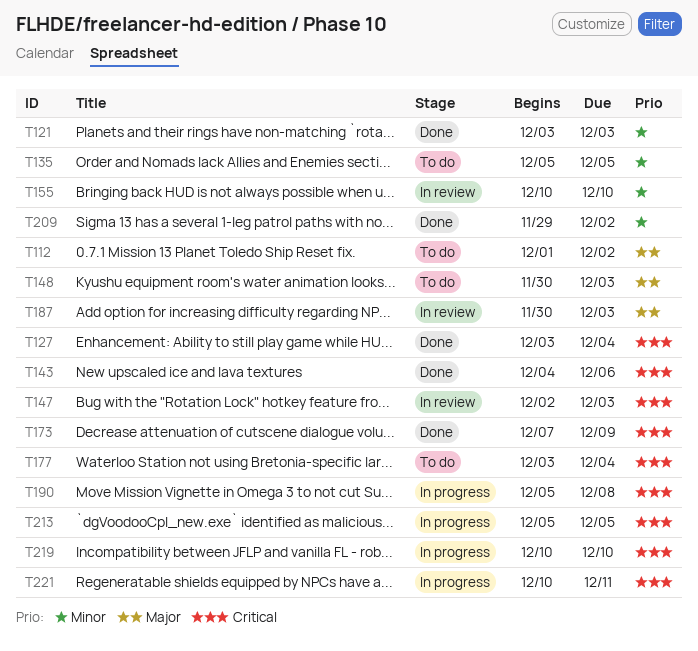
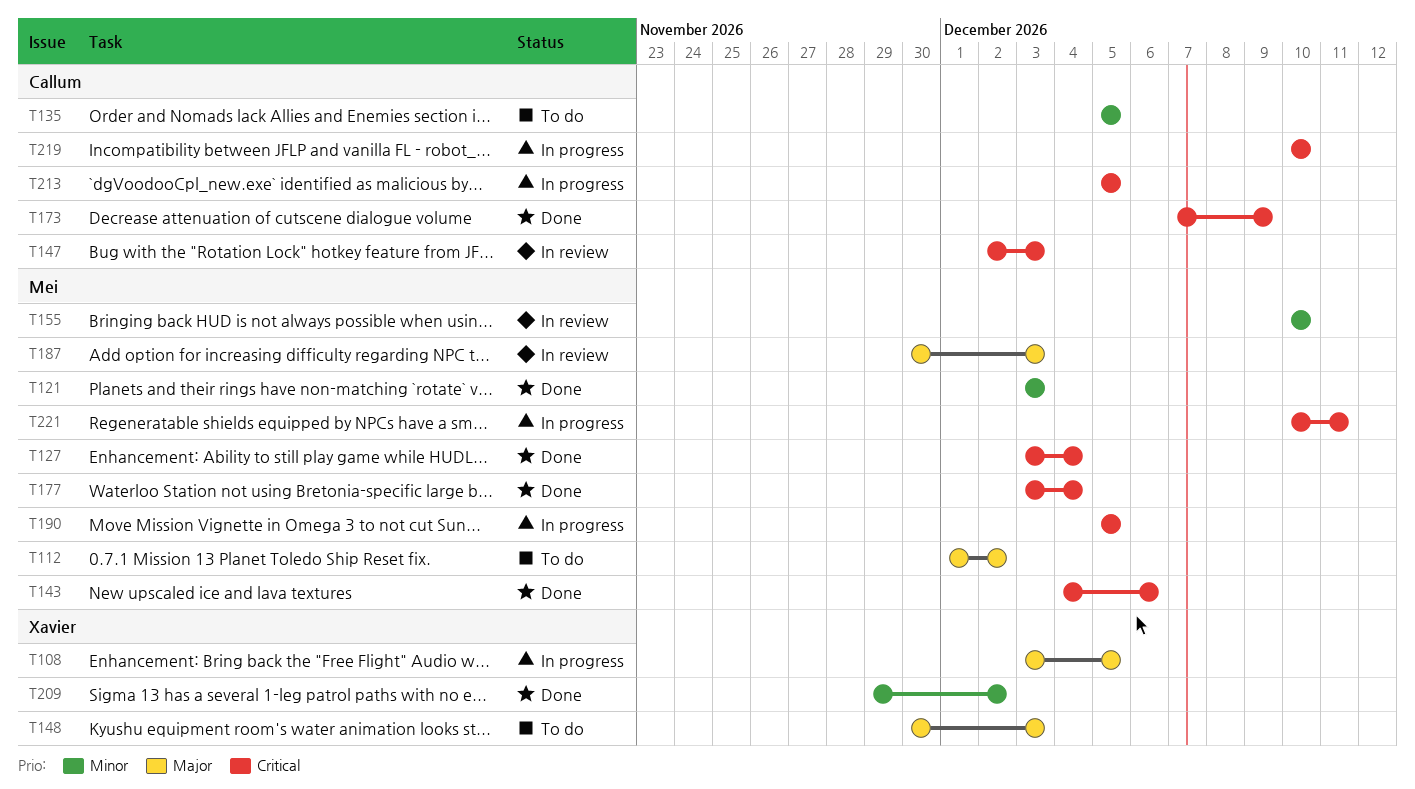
T108: none -> present
T177, status: To do -> Done
T190, due: Dec 8 -> Dec 5

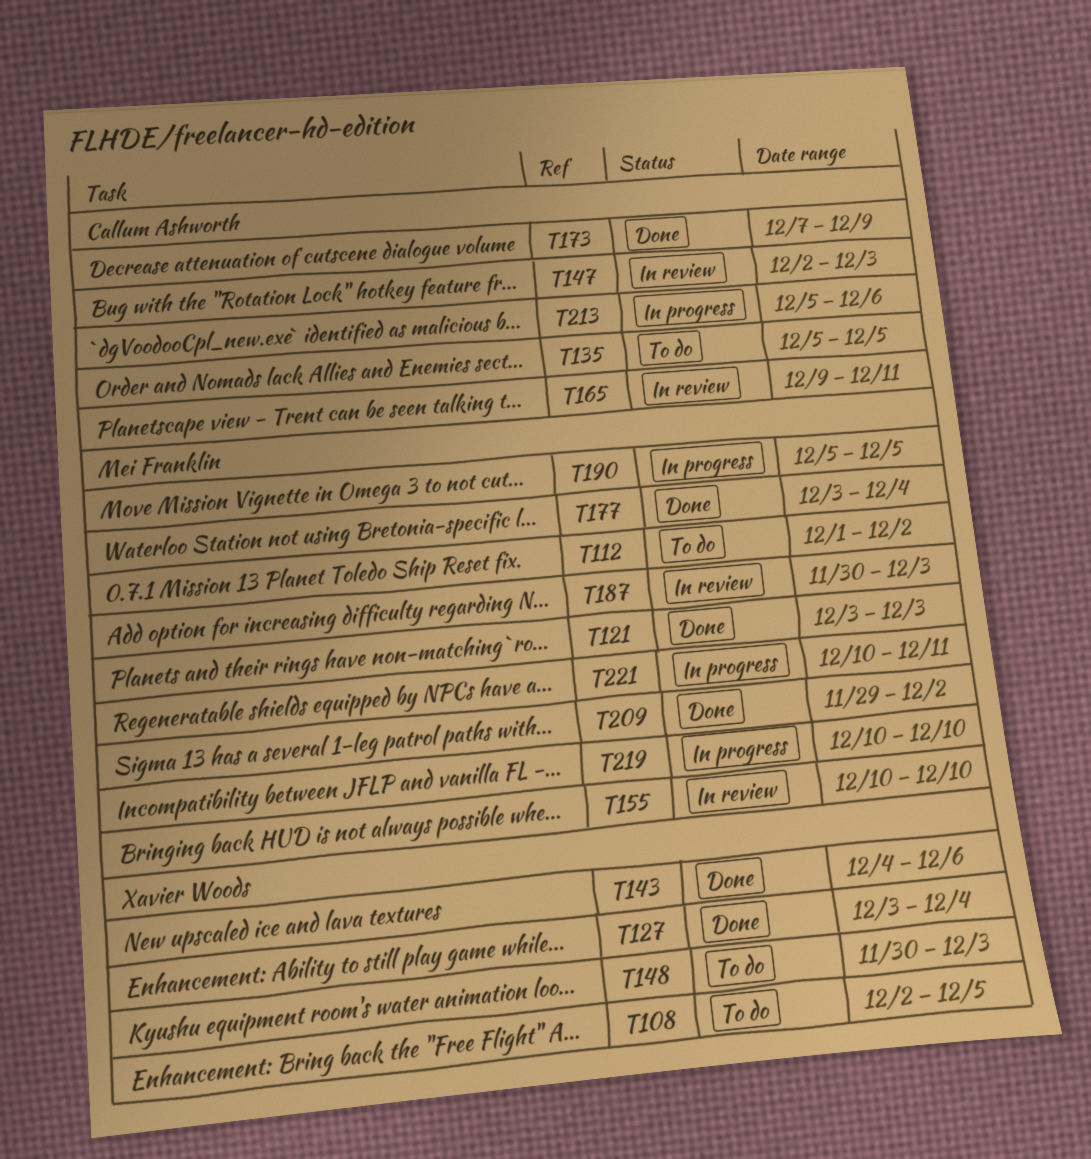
T108, status: In progress -> To do
T108, start: Dec 3 -> Dec 2
T127, owner: Mei Franklin -> Xavier Woods
T143, owner: Mei Franklin -> Xavier Woods
T165: none -> present
T209, owner: Xavier Woods -> Mei Franklin
T213, due: Dec 5 -> Dec 6
T219, owner: Callum Ashworth -> Mei Franklin

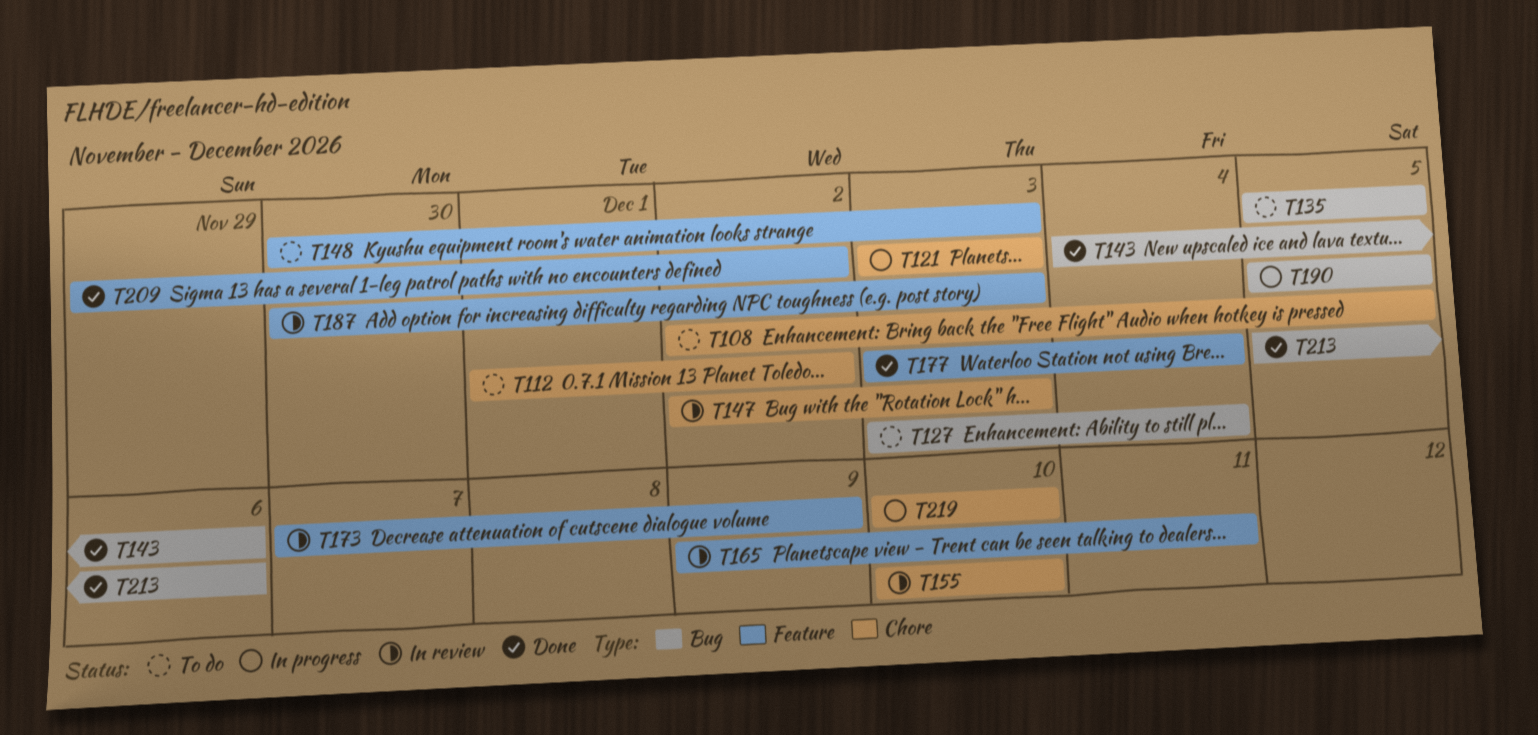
T121, status: Done -> In progress
T127, status: Done -> To do
T173, status: Done -> In review
T213, status: In progress -> Done
T221: present -> none

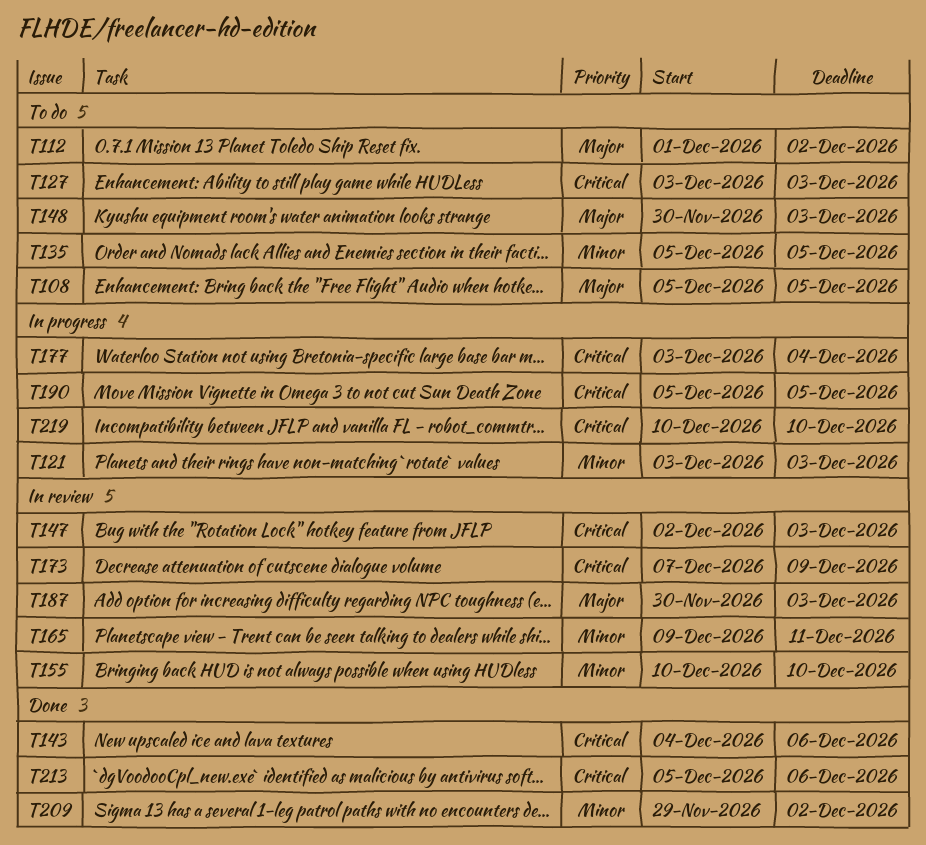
T108, start: Dec 2 -> Dec 5
T127, due: Dec 4 -> Dec 3
T177, status: Done -> In progress

